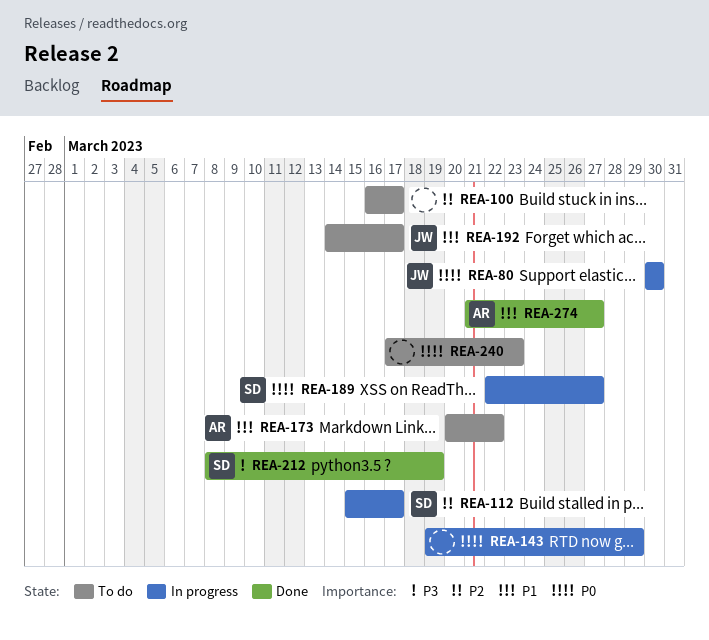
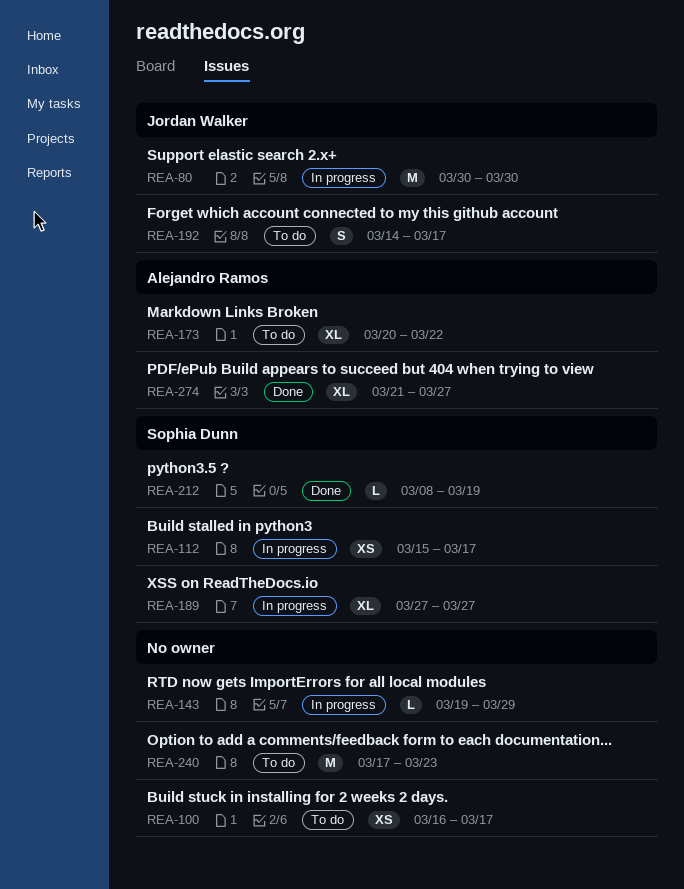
REA-189, start: Mar 22 -> Mar 27

